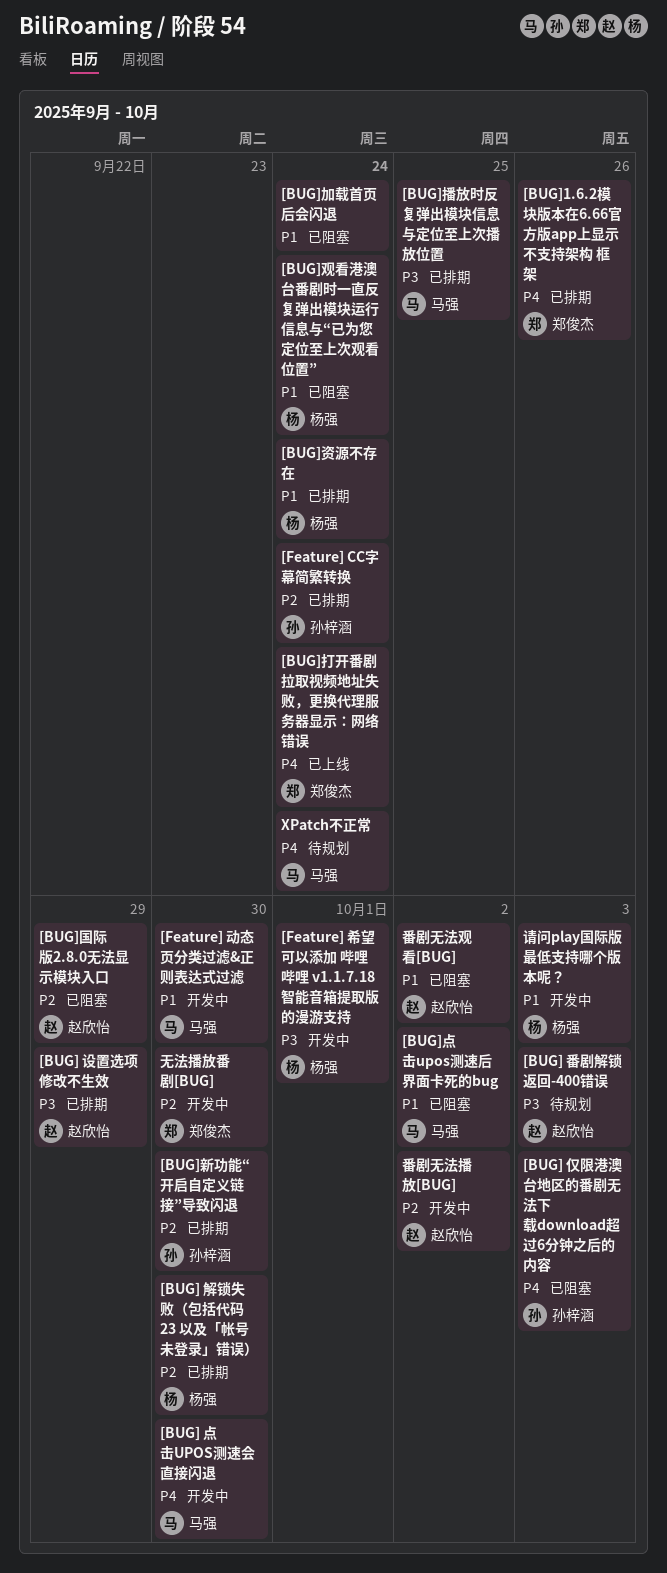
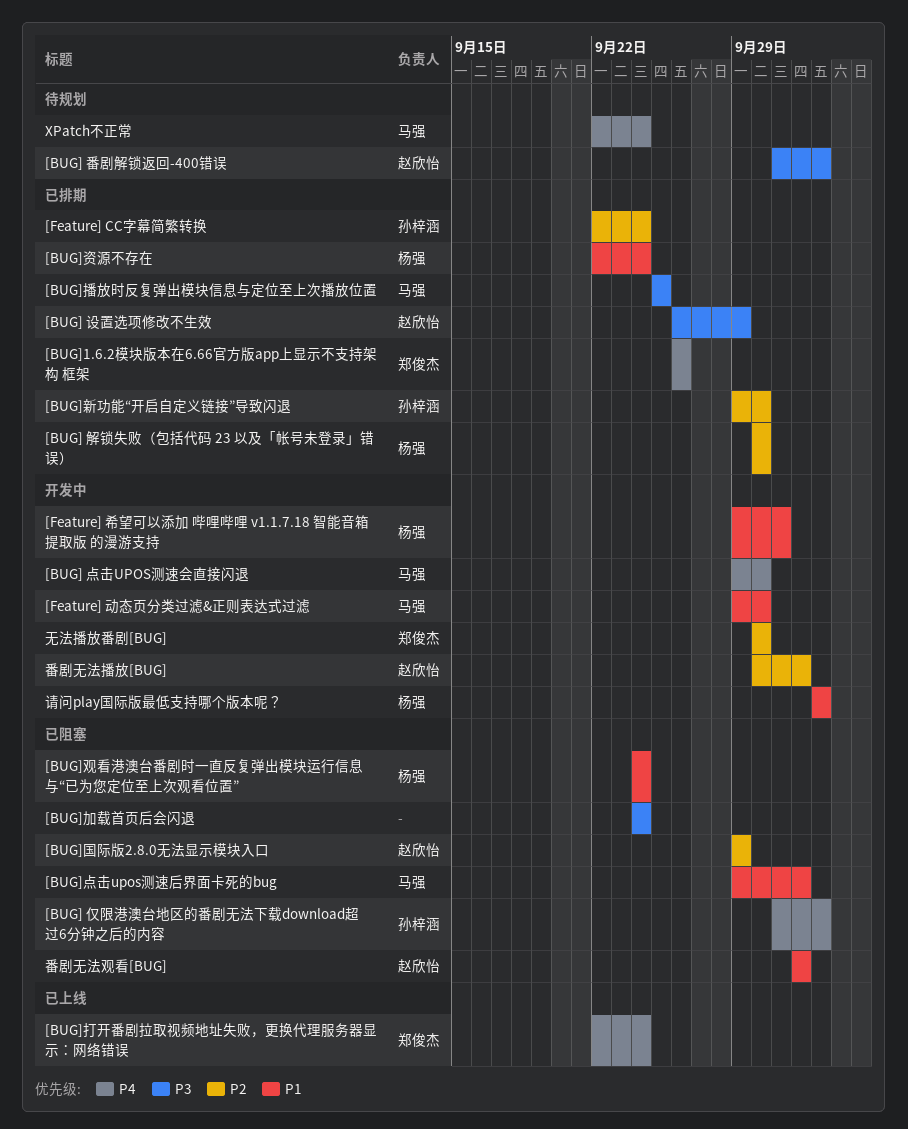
[BUG]加载首页后会闪退, priority: P1 -> P3
[Feature] 希望可以添加 哔哩哔哩 v1.1.7.18 智能音箱提取版 的漫游支持, priority: P3 -> P1

